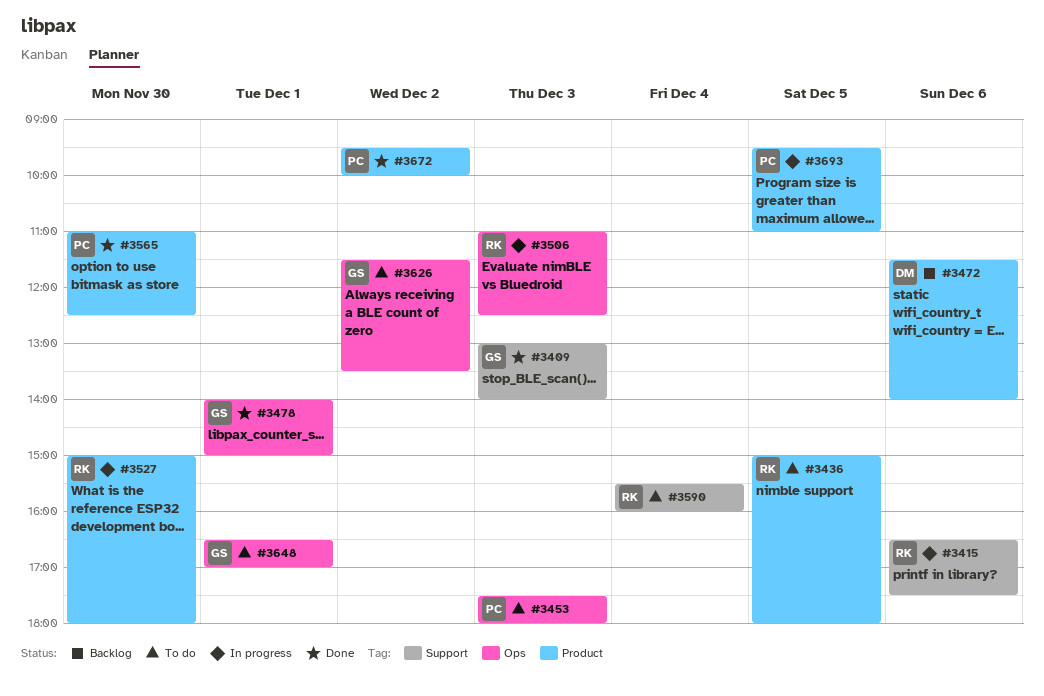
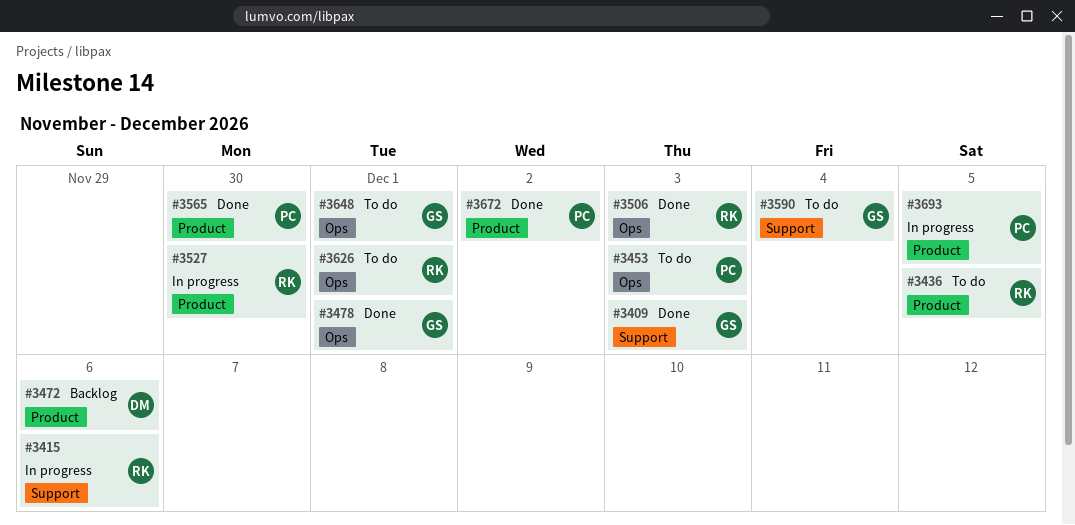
#3506, status: In progress -> Done
#3590, owner: RK -> GS
#3626, owner: GS -> RK
#3626, day: Dec 2 -> Dec 1

